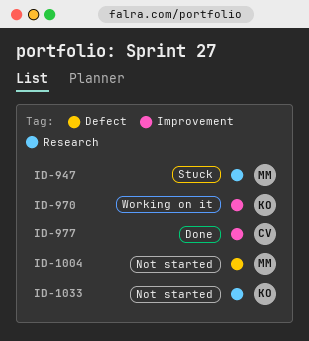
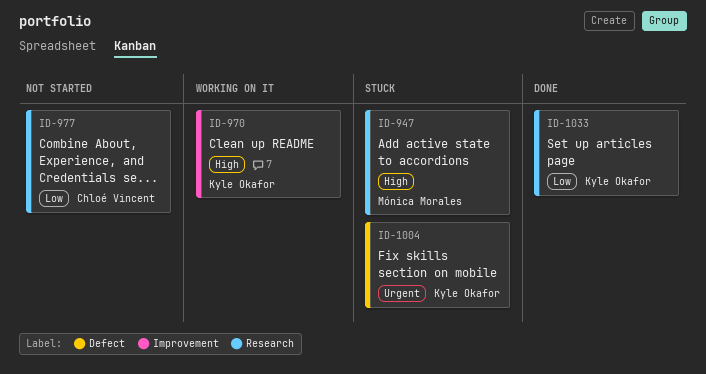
ID-977, status: Done -> Not started
ID-977, label: Improvement -> Research
ID-1004, status: Not started -> Stuck
ID-1004, owner: Mónica Morales -> Kyle Okafor
ID-1033, status: Not started -> Done

